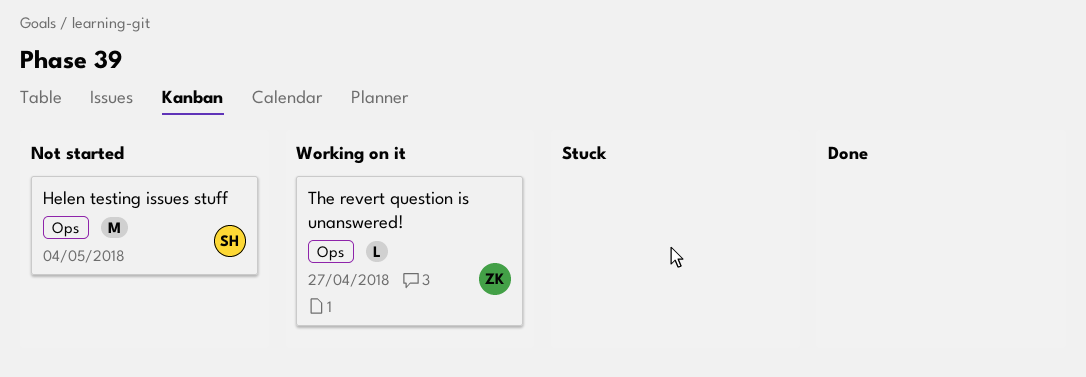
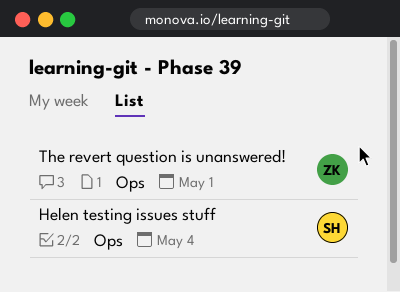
The revert question is unanswered!, due: Apr 27 -> May 1

